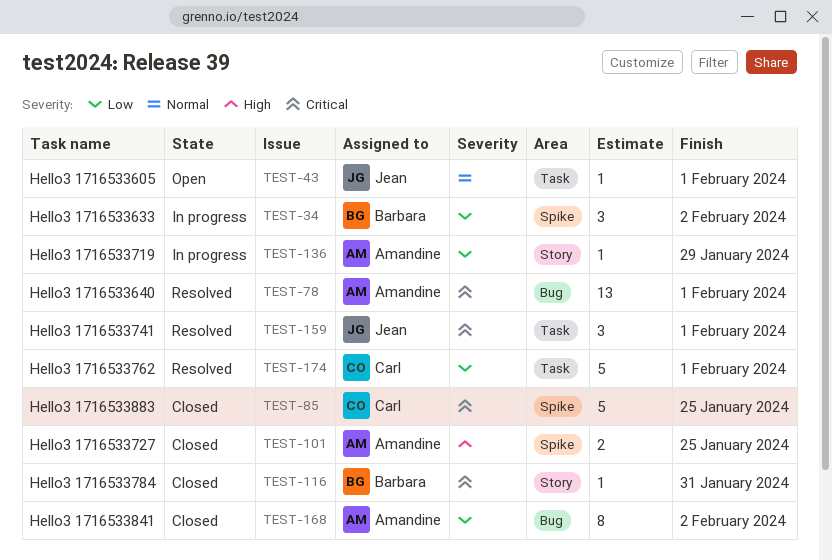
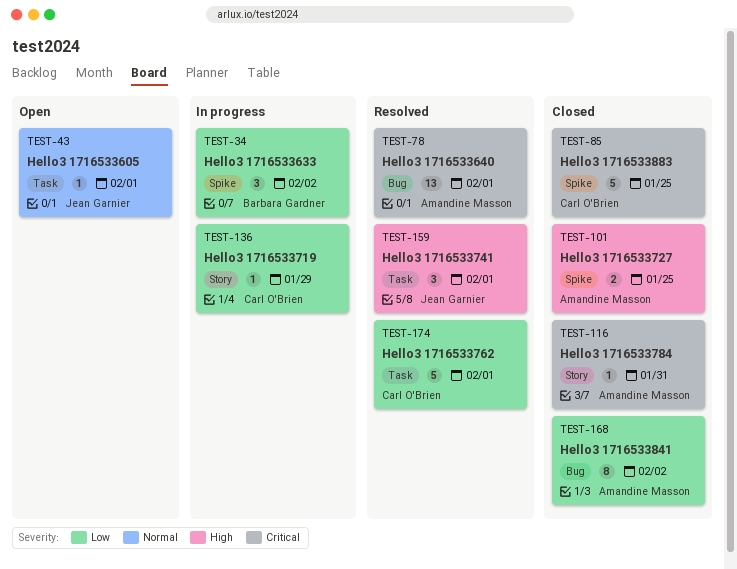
TEST-116, owner: Barbara Gardner -> Amandine Masson
TEST-136, owner: Amandine Masson -> Carl O'Brien
TEST-159, priority: Critical -> High

